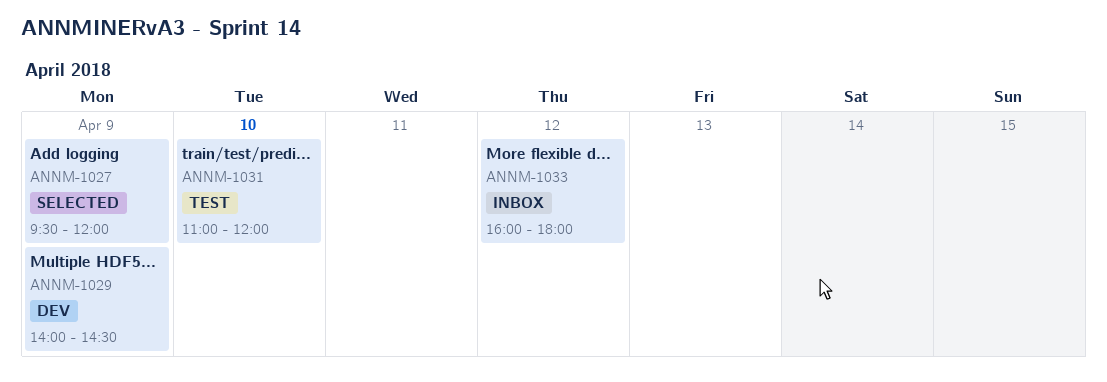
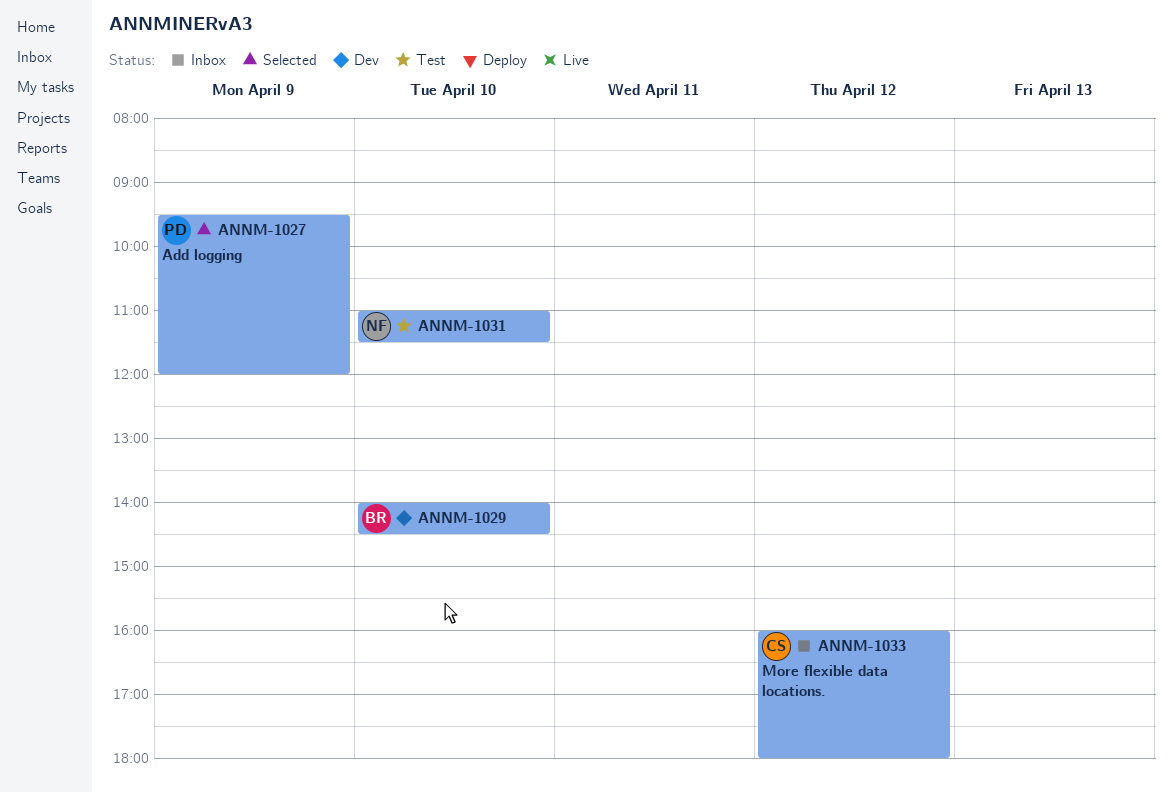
ANNM-1029, day: Apr 9 -> Apr 10
ANNM-1031, ends: 12:00 -> 11:30

